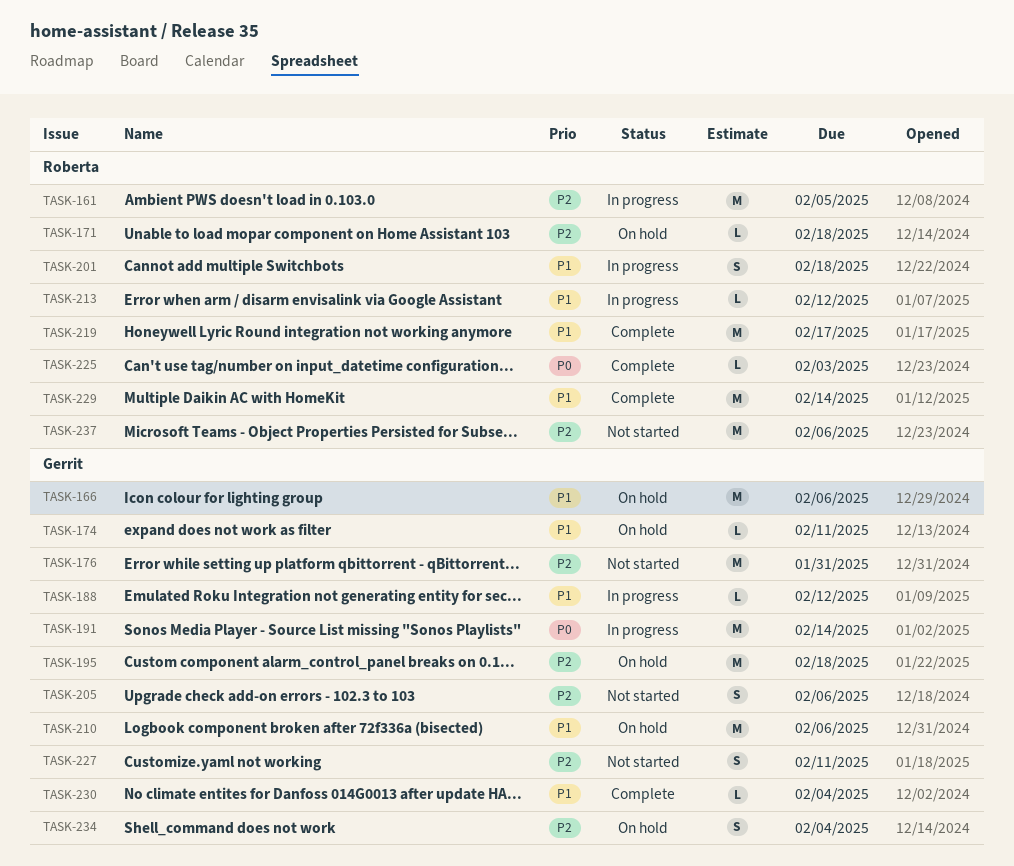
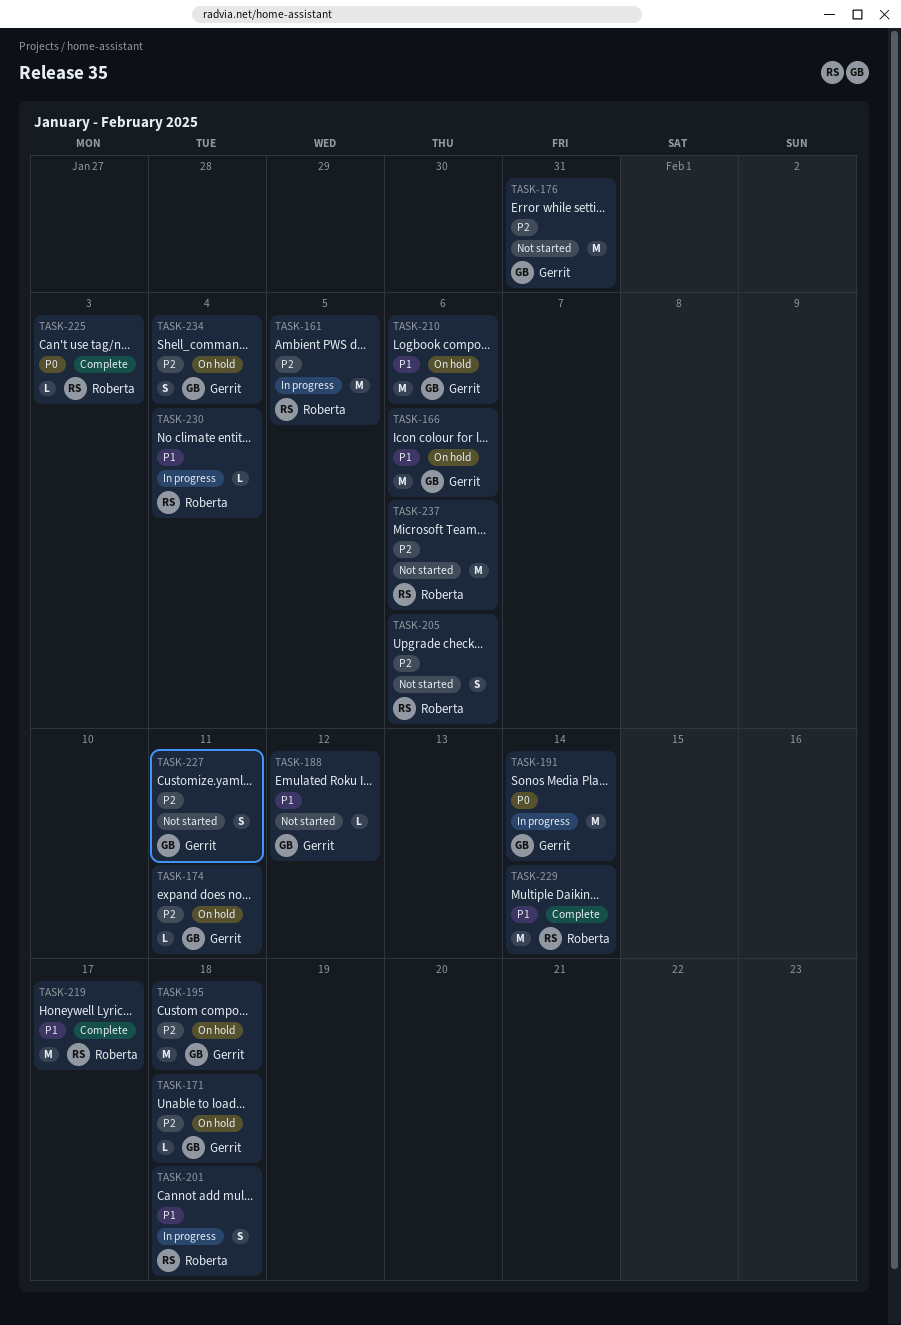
TASK-171, owner: Roberta -> Gerrit
TASK-174, priority: P1 -> P2
TASK-188, status: In progress -> Not started
TASK-205, owner: Gerrit -> Roberta
TASK-213: present -> none
TASK-230, status: Complete -> In progress
TASK-230, owner: Gerrit -> Roberta

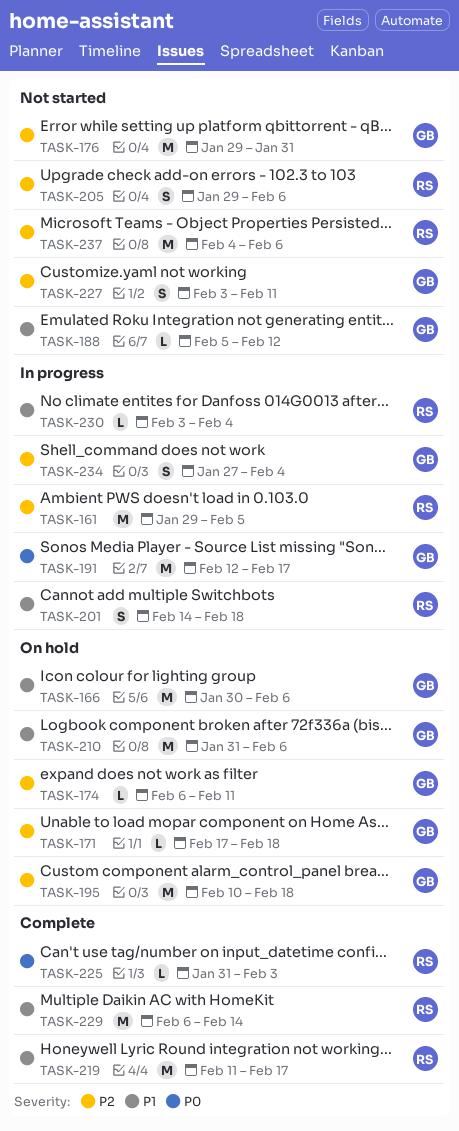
TASK-191, due: Feb 14 -> Feb 17
TASK-234, status: On hold -> In progress

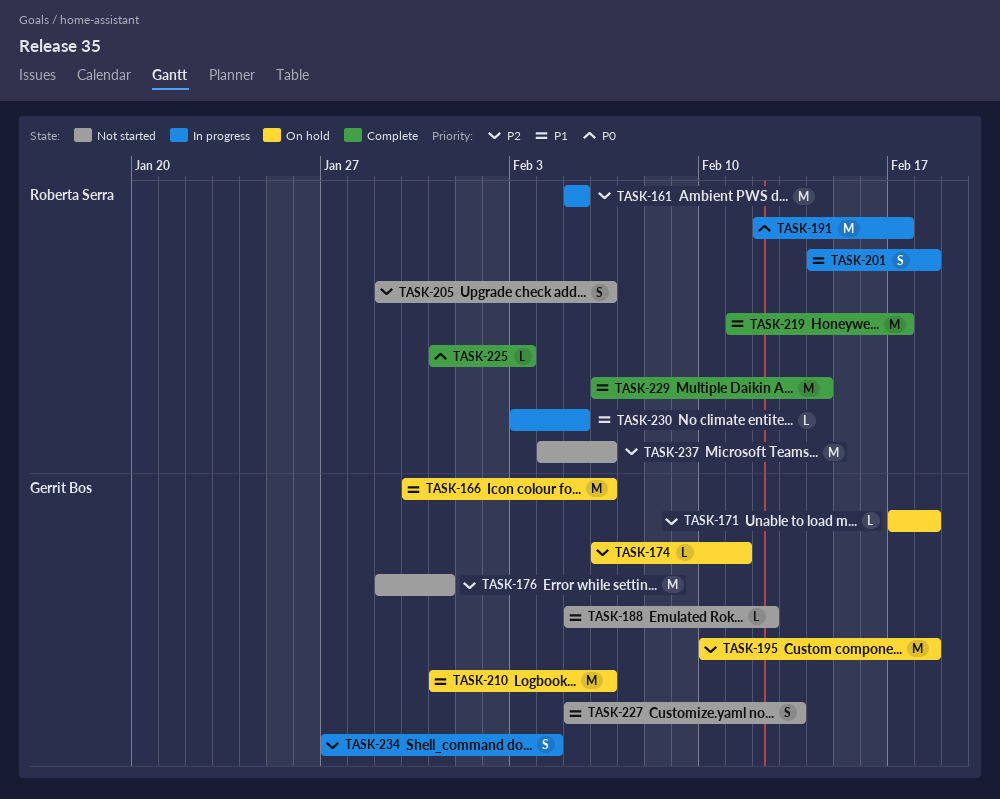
TASK-161, start: Jan 29 -> Feb 5
TASK-191, owner: Gerrit Bos -> Roberta Serra
TASK-227, priority: P2 -> P1
TASK-227, start: Feb 3 -> Feb 5
TASK-227, due: Feb 11 -> Feb 13
TASK-230, due: Feb 4 -> Feb 5

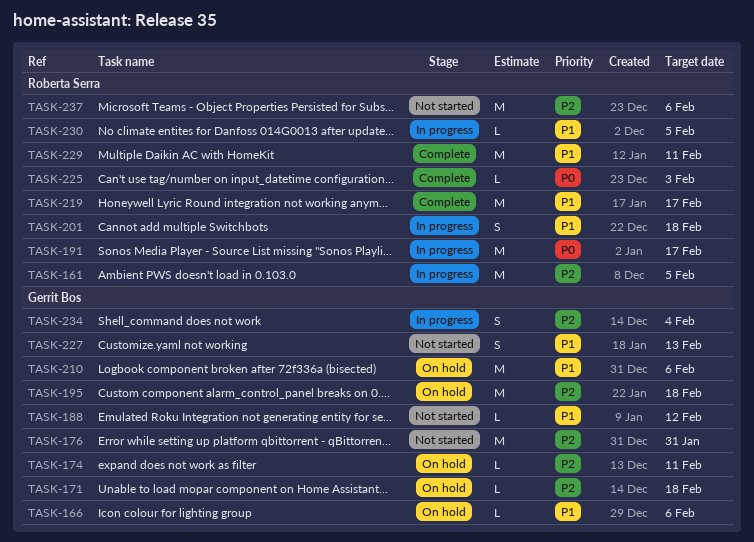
TASK-166, estimate: M -> L
TASK-205: present -> none
TASK-229, due: Feb 14 -> Feb 11

